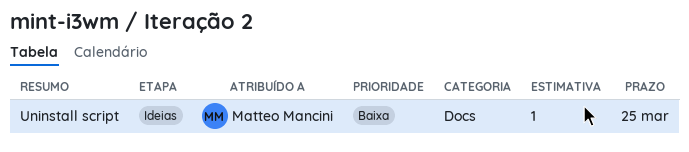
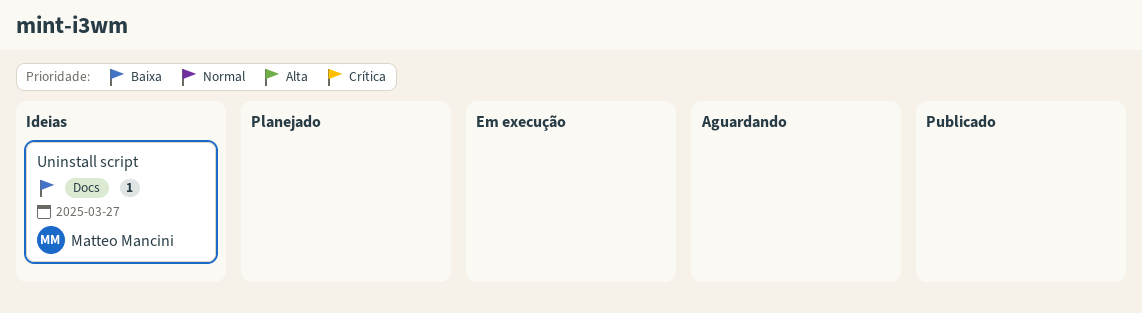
Uninstall script, due: Mar 25 -> Mar 27

